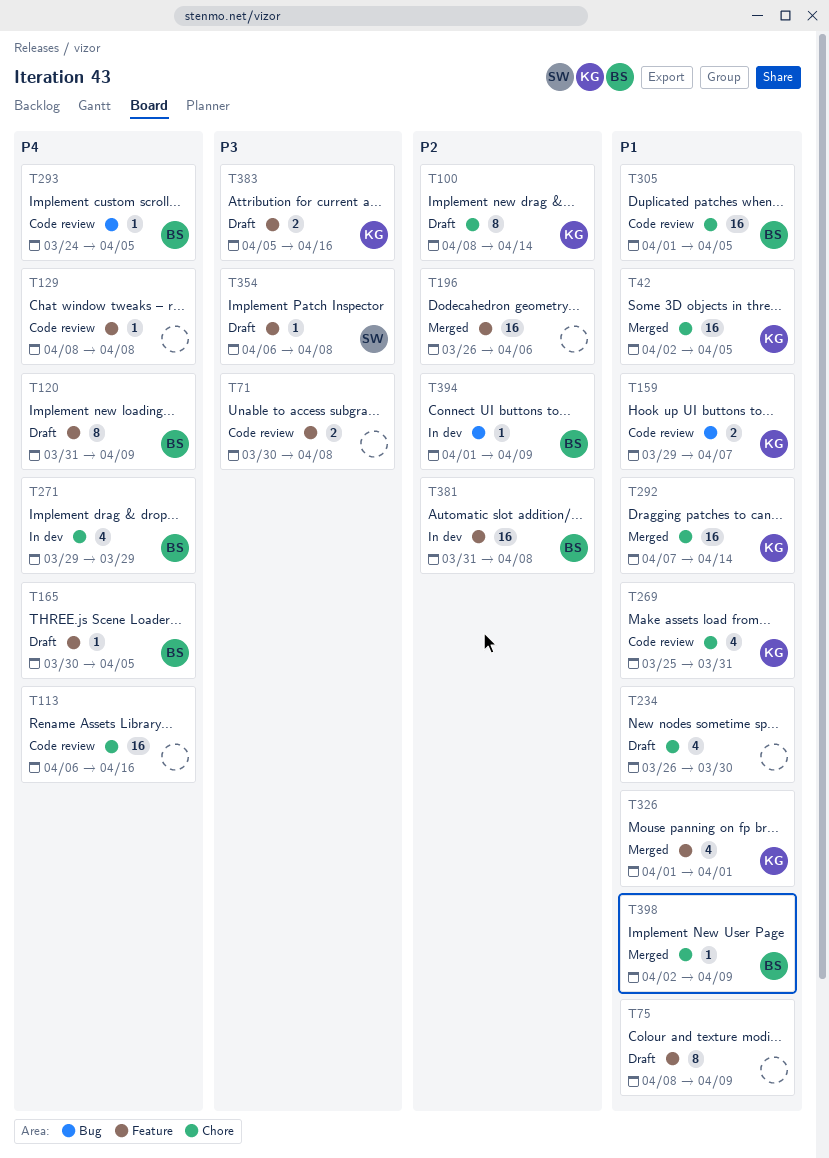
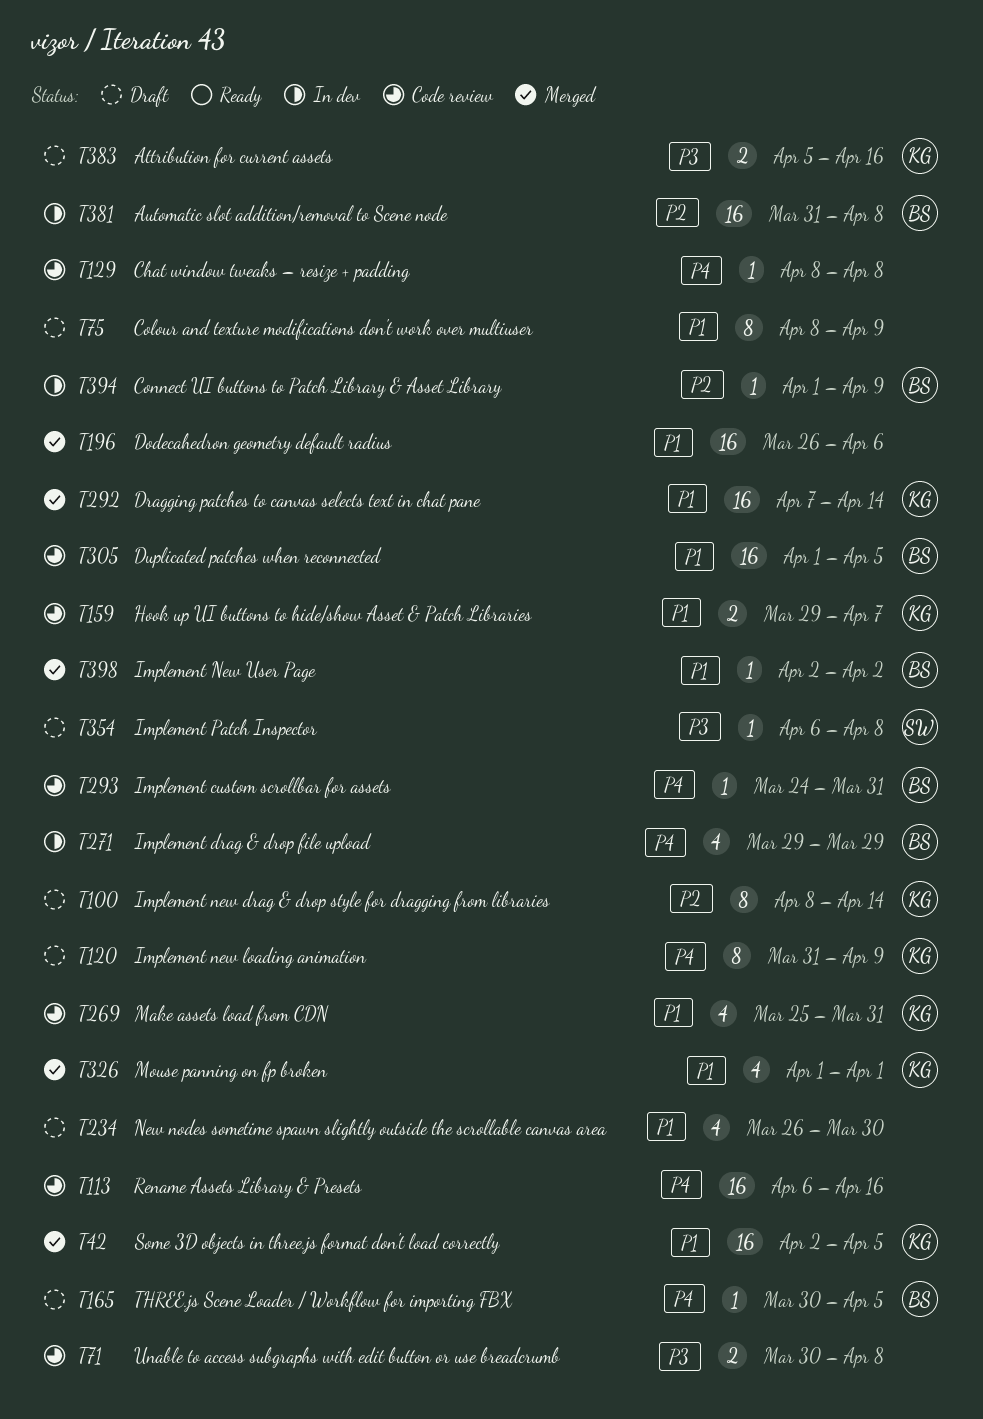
T120, owner: BS -> KG
T196, priority: P2 -> P1
T293, due: Apr 5 -> Mar 31
T398, due: Apr 9 -> Apr 2

